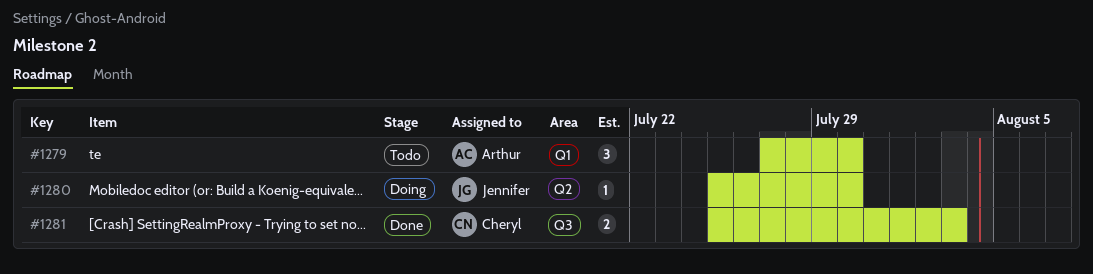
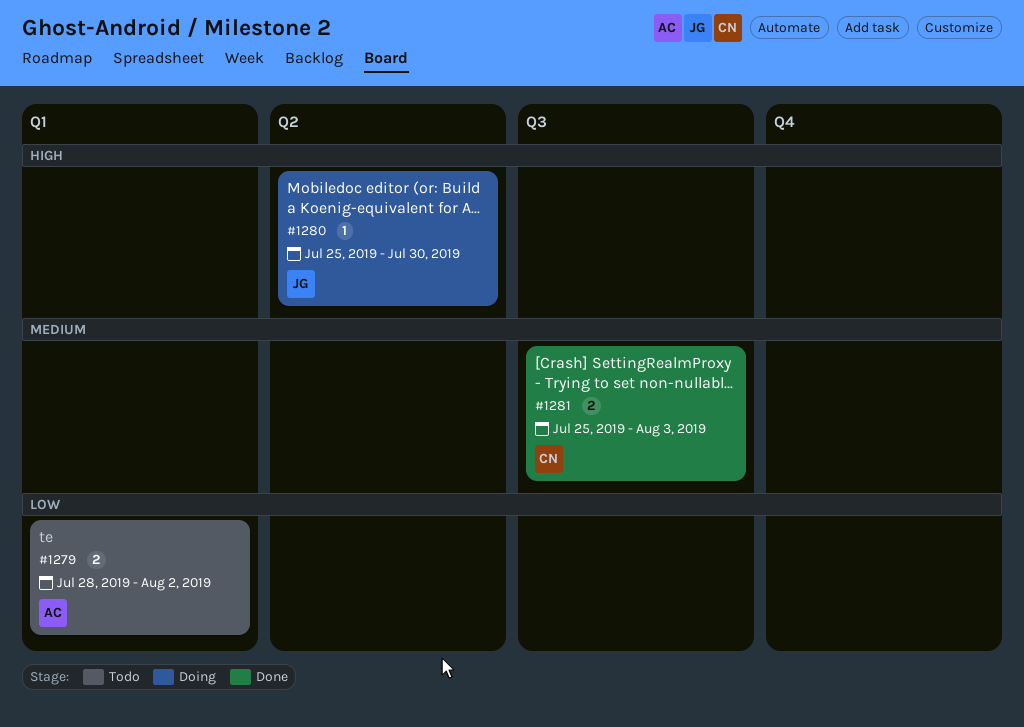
#1279, estimate: 3 -> 2
#1279, start: Jul 27 -> Jul 28
#1279, due: Jul 30 -> Aug 2

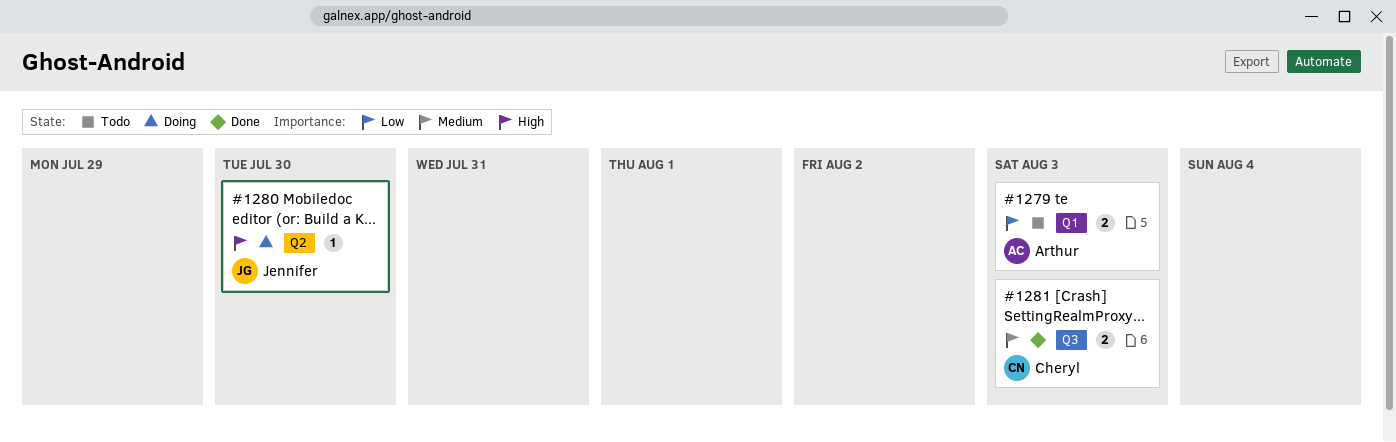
#1279, due: Aug 2 -> Aug 3

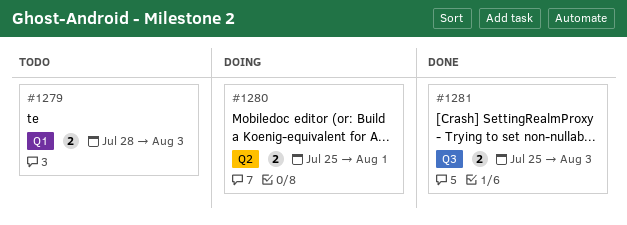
#1280, estimate: 1 -> 2
#1280, due: Jul 30 -> Aug 1

